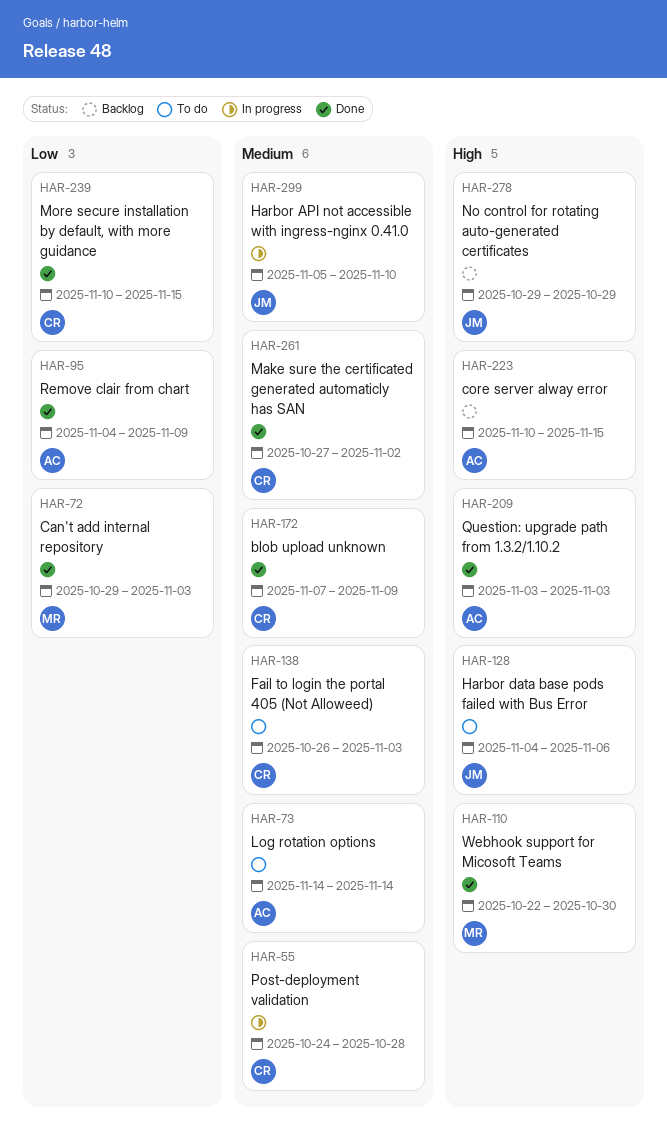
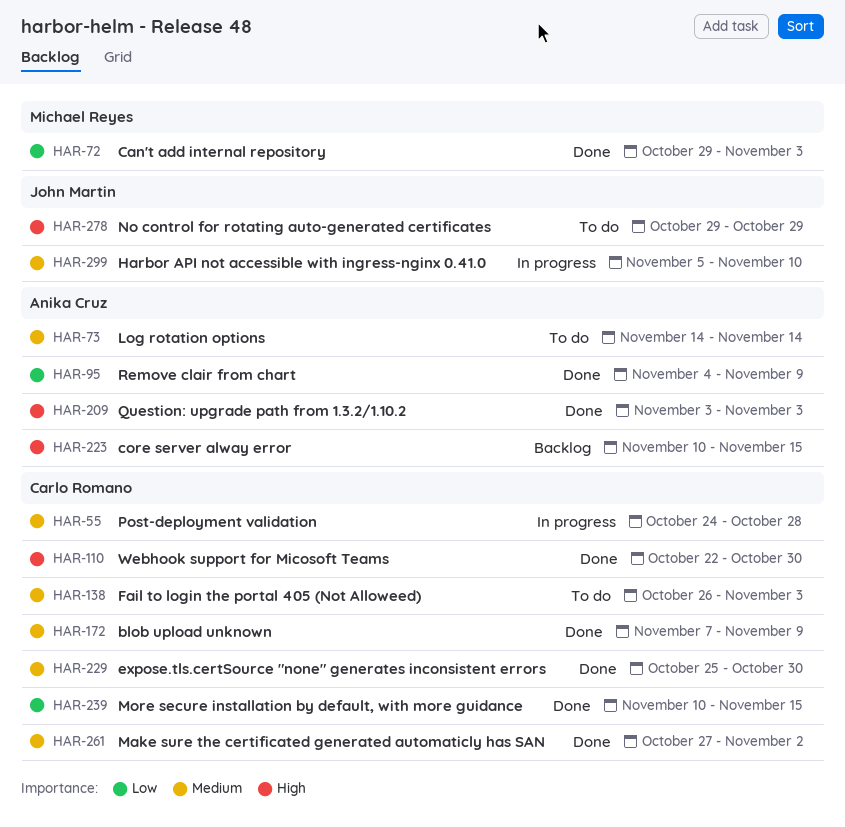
HAR-110, owner: Michael Reyes -> Carlo Romano
HAR-128: present -> none
HAR-229: none -> present
HAR-278, status: Backlog -> To do

